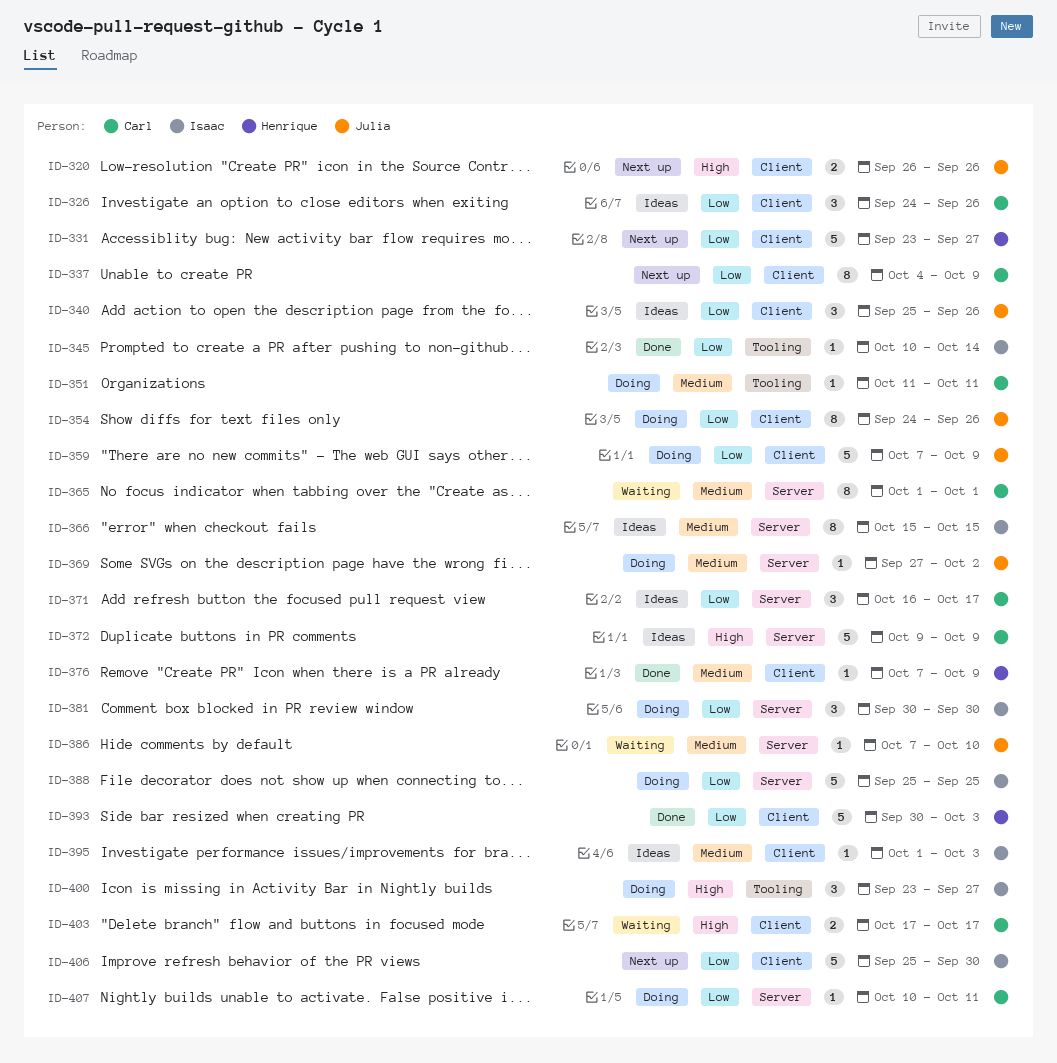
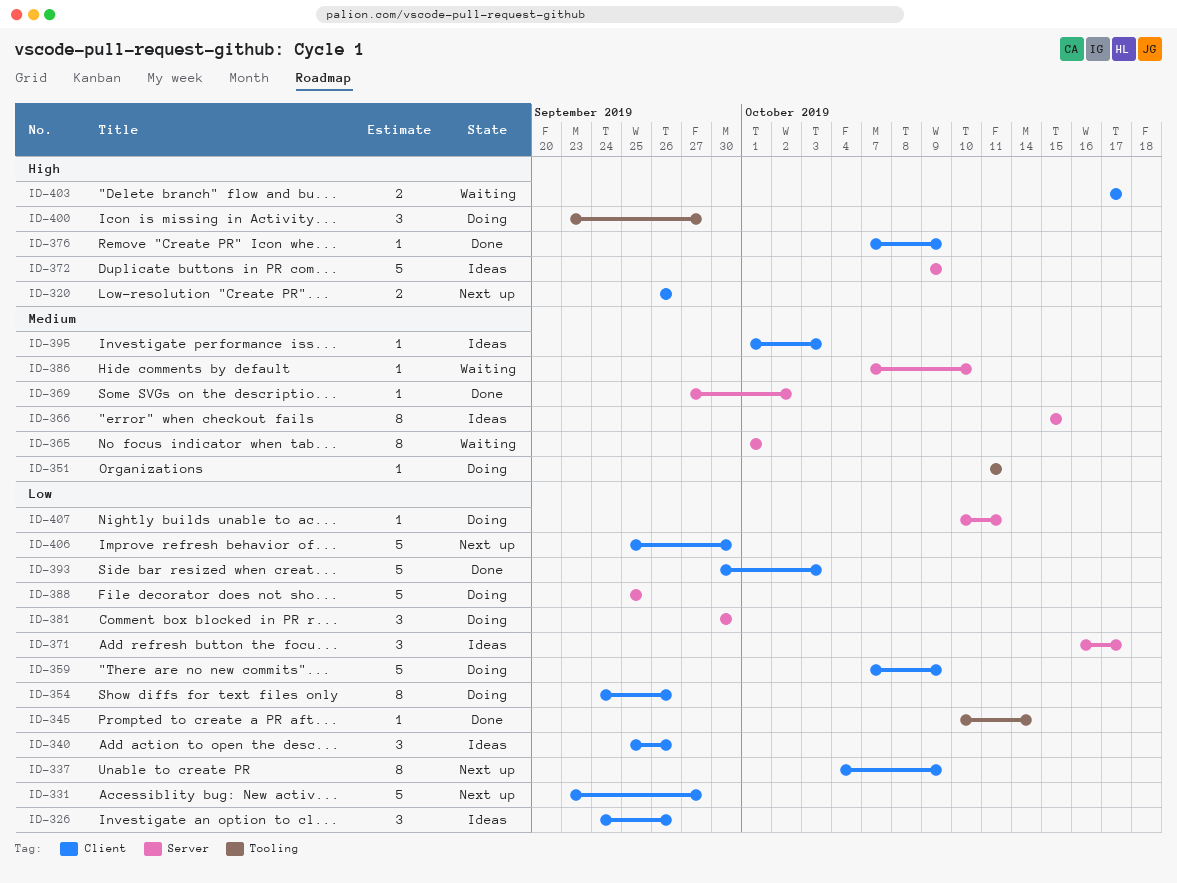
ID-369, status: Doing -> Done
ID-376, priority: Medium -> High

